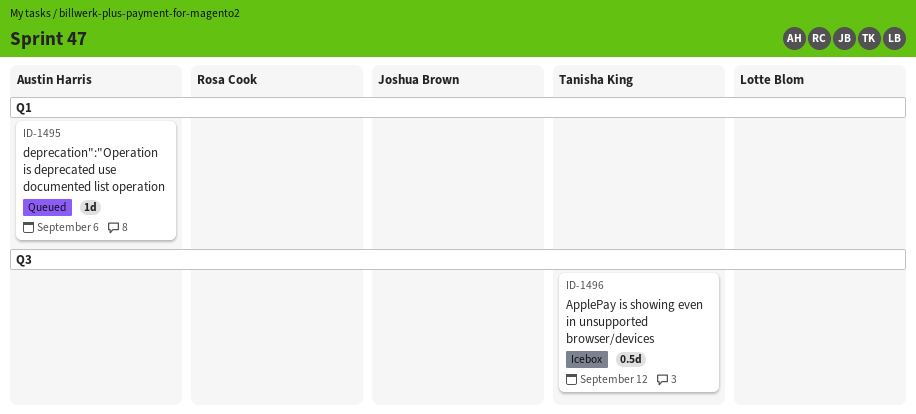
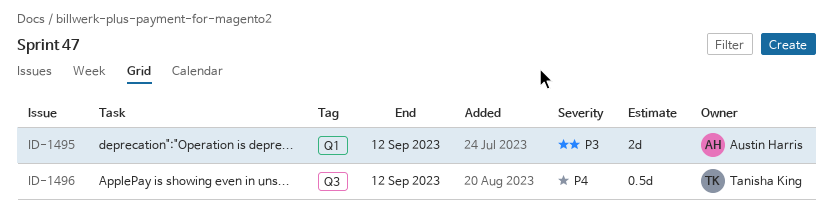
ID-1495, estimate: 1d -> 2d
ID-1495, due: Sep 6 -> Sep 12

